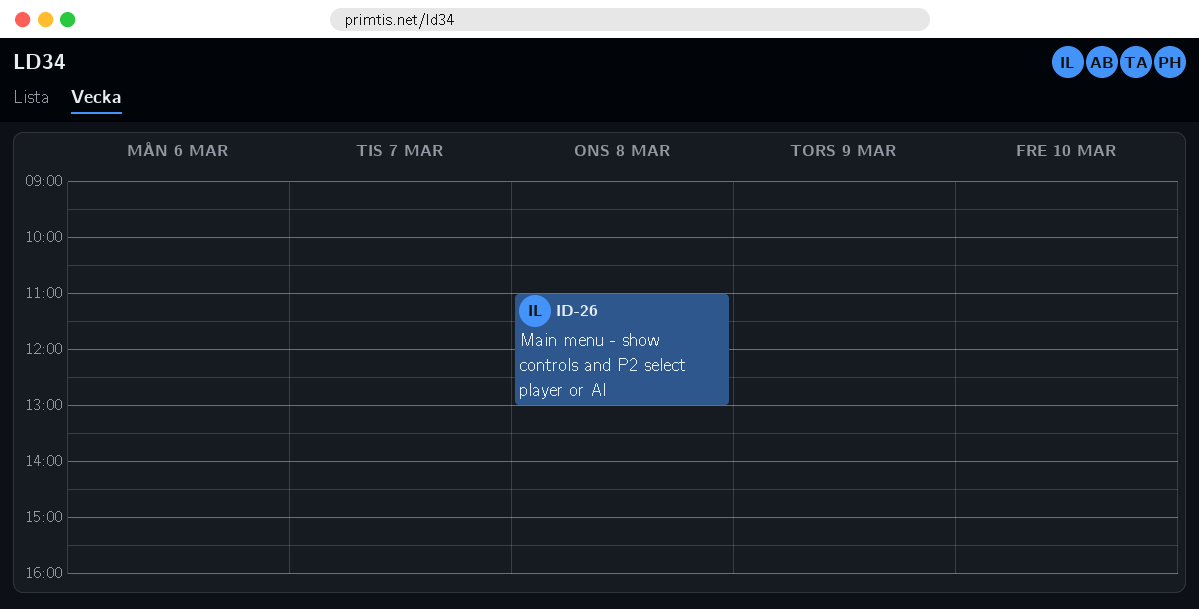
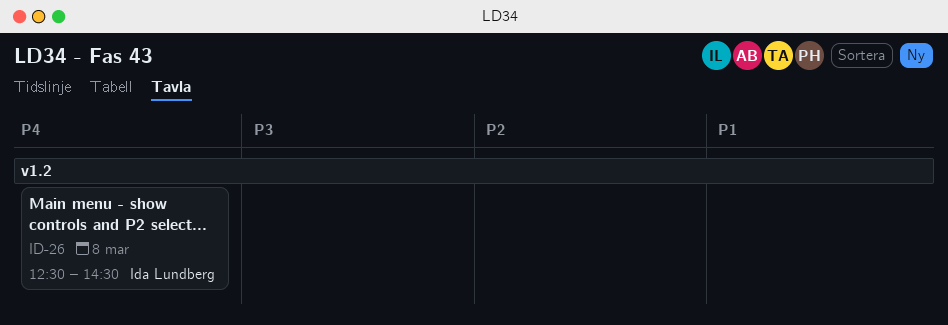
ID-26, begins: 11:00 -> 12:30
ID-26, ends: 13:00 -> 14:30

